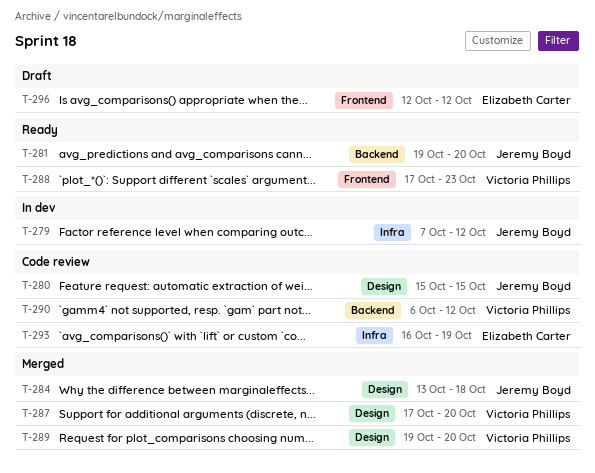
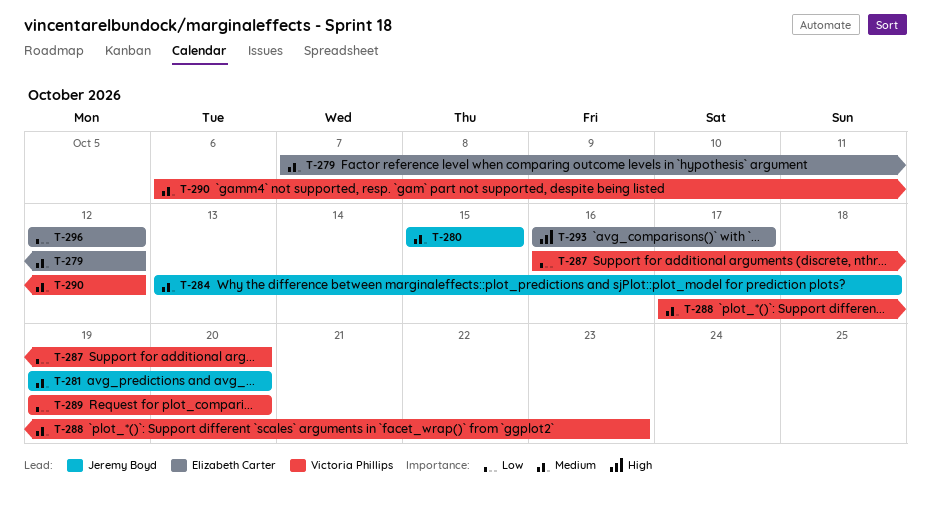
T-279, owner: Jeremy Boyd -> Elizabeth Carter
T-287, start: Oct 17 -> Oct 16
T-293, due: Oct 19 -> Oct 17

